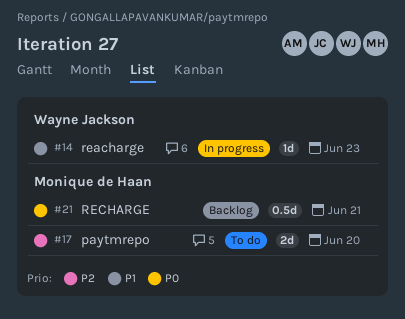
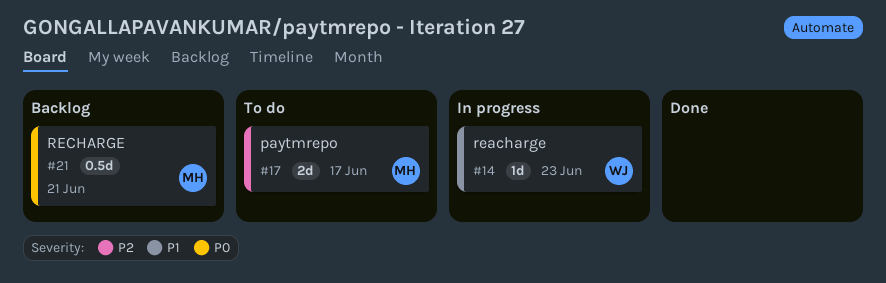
#17, due: Jun 20 -> Jun 17

